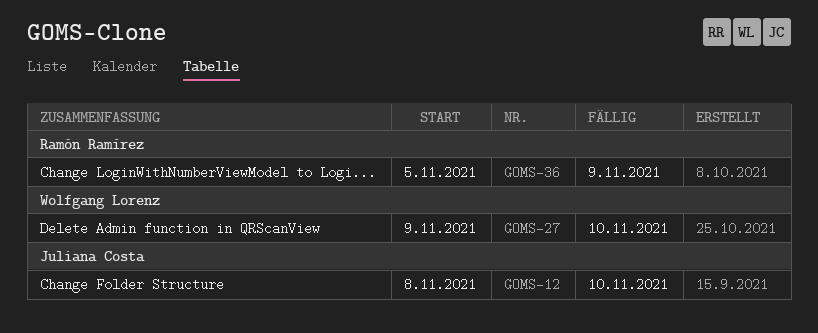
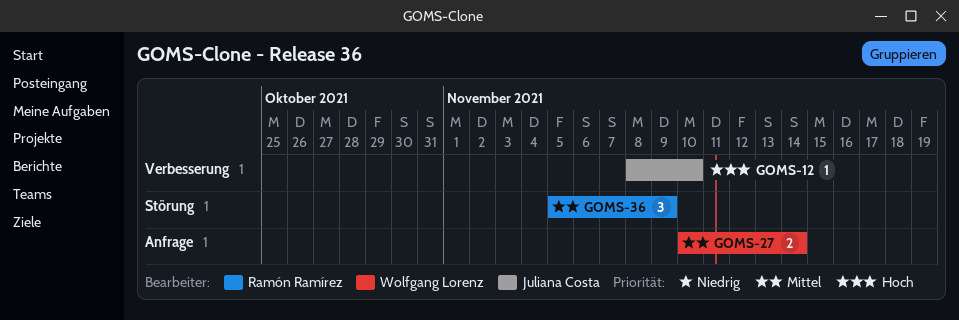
GOMS-27, start: Nov 9 -> Nov 10
GOMS-27, due: Nov 10 -> Nov 14

